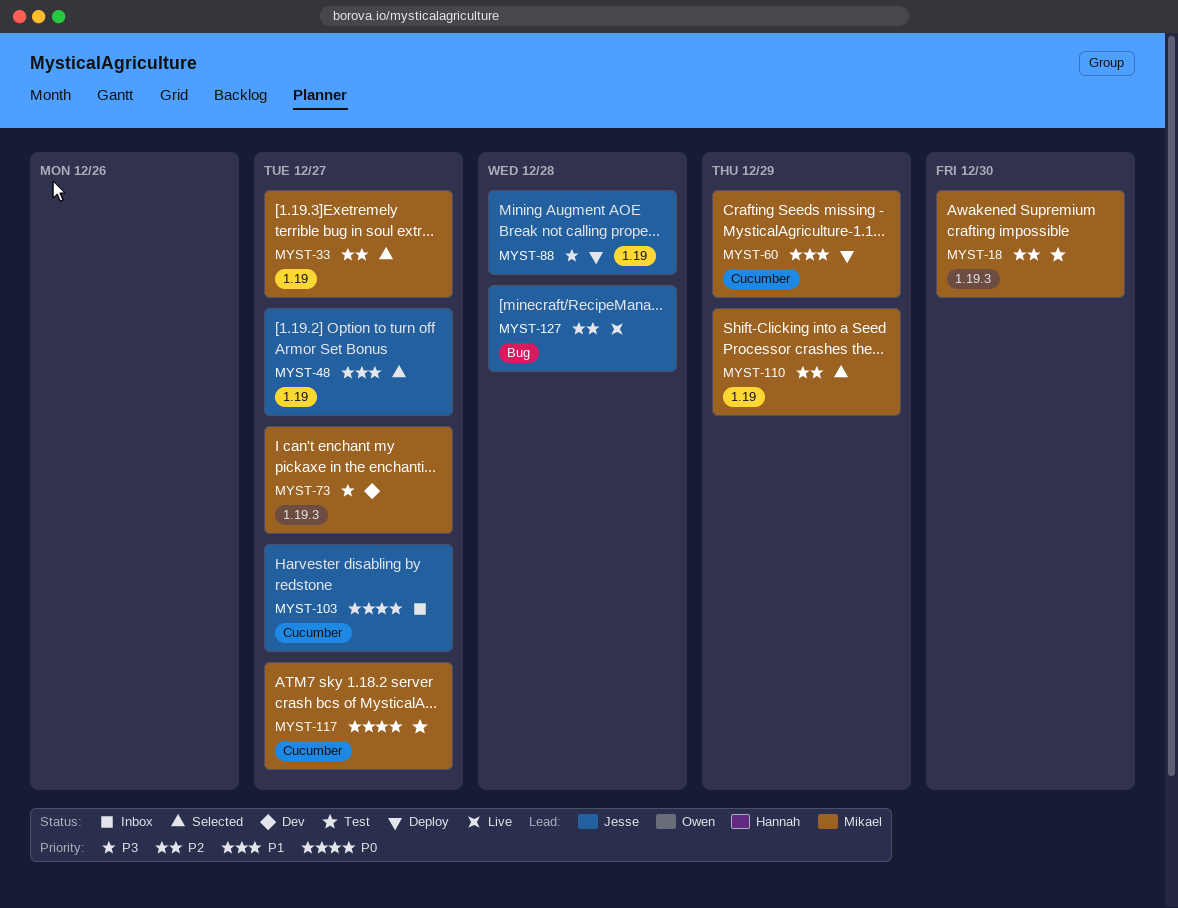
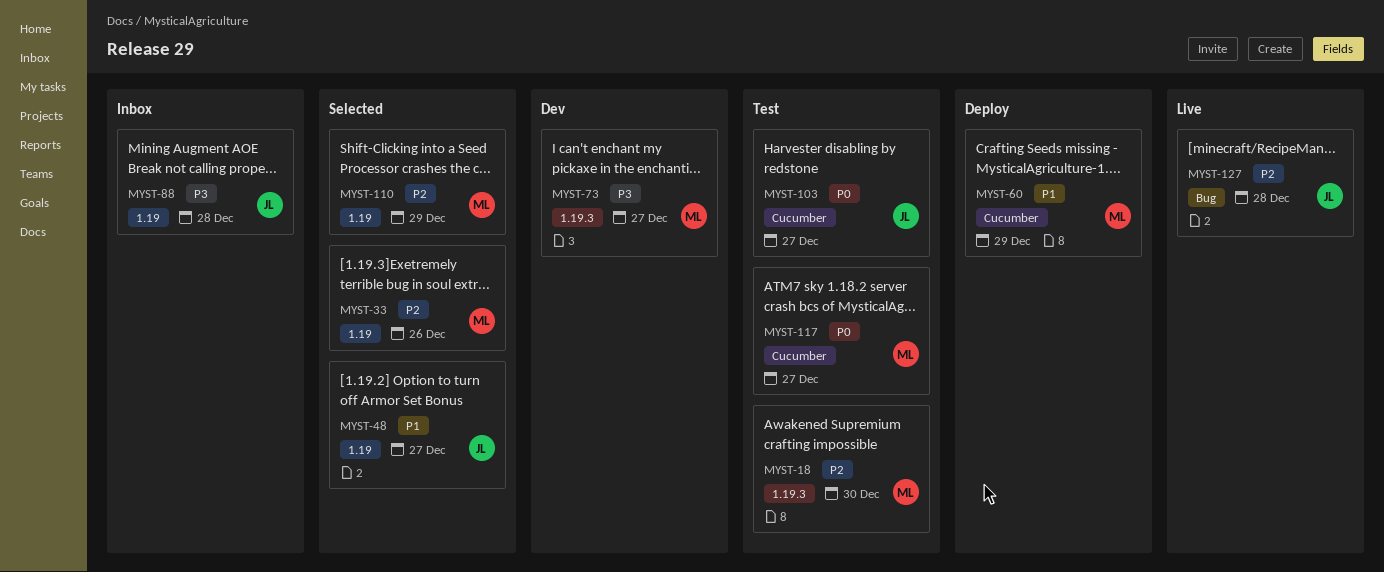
MYST-33, due: Dec 27 -> Dec 26
MYST-88, status: Deploy -> Inbox
MYST-103, status: Inbox -> Test

